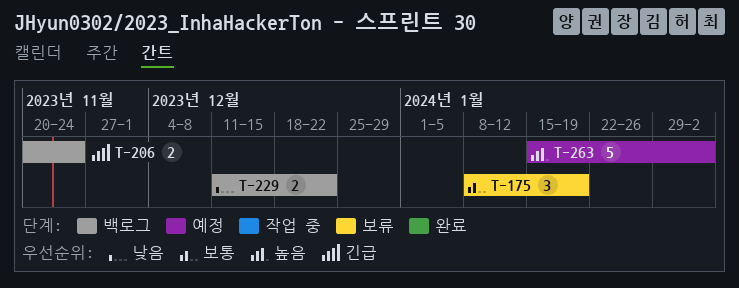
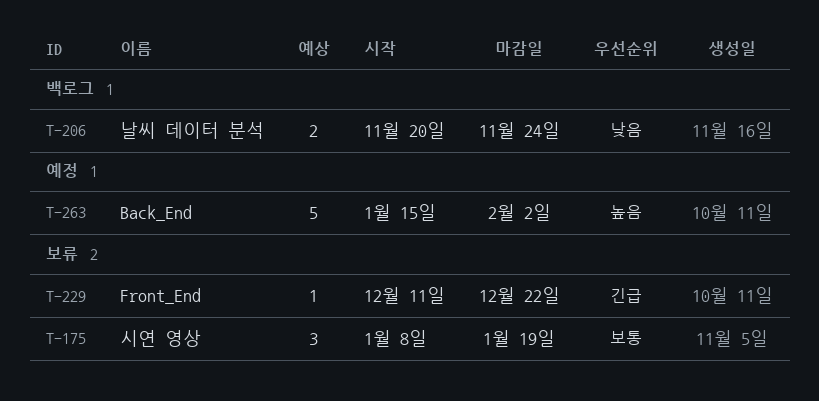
T-206, priority: 긴급 -> 낮음
T-229, status: 백로그 -> 보류
T-229, priority: 낮음 -> 긴급
T-229, estimate: 2 -> 1

